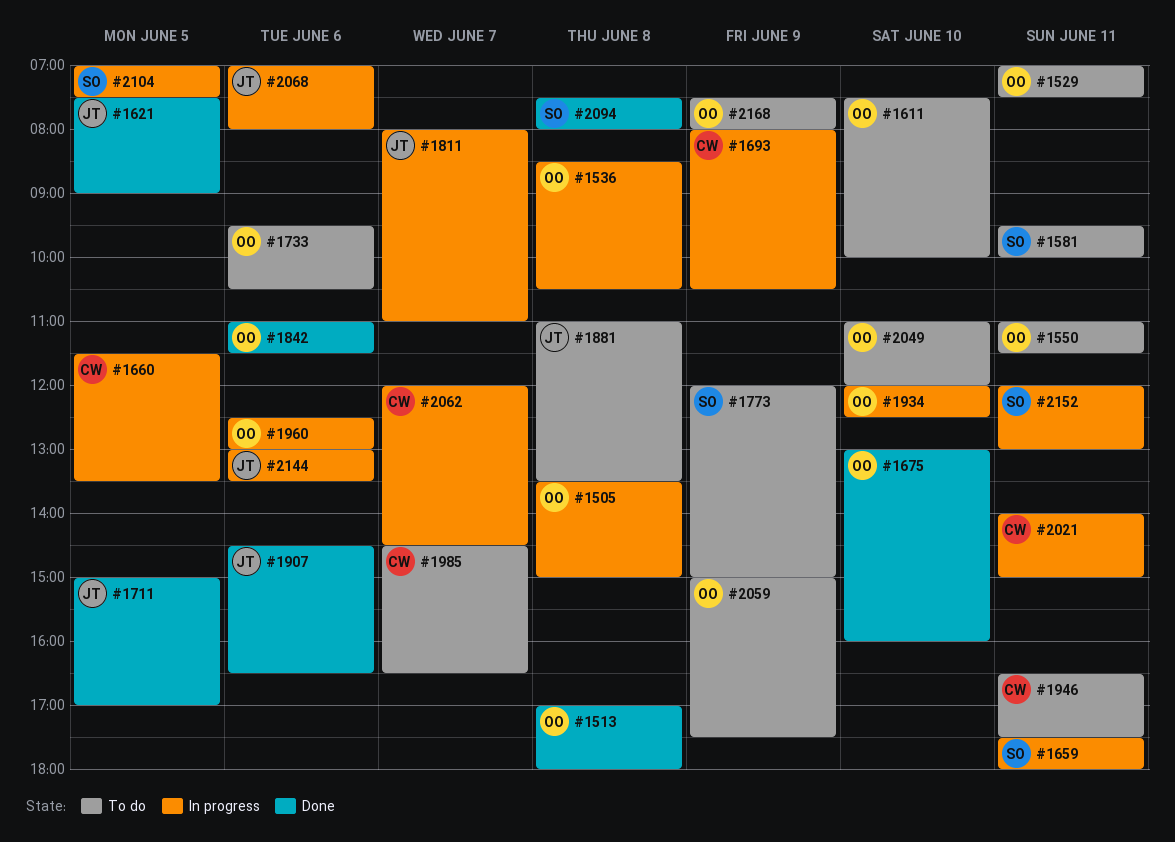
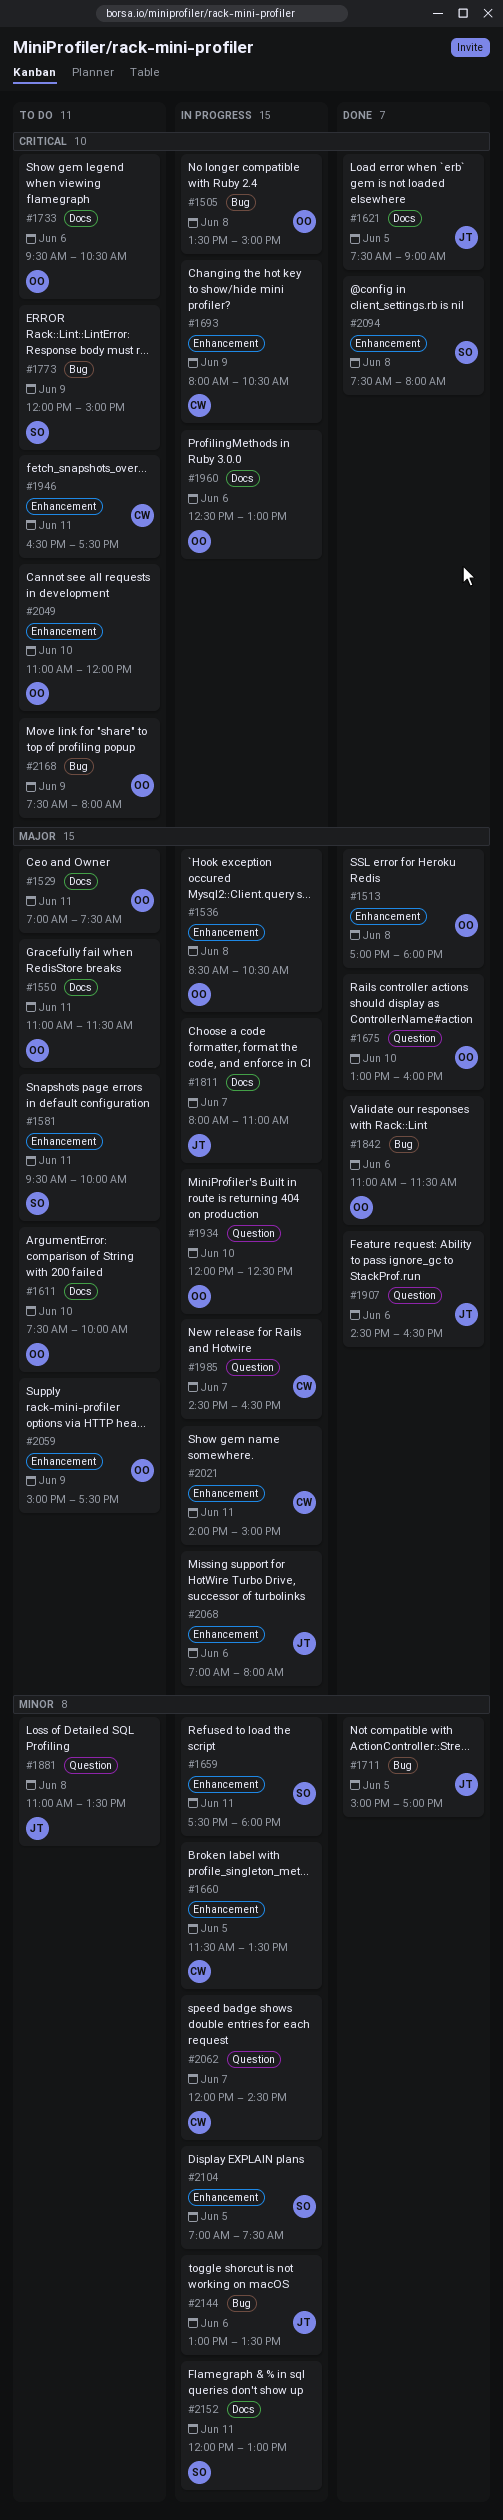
#1985, status: To do -> In progress

